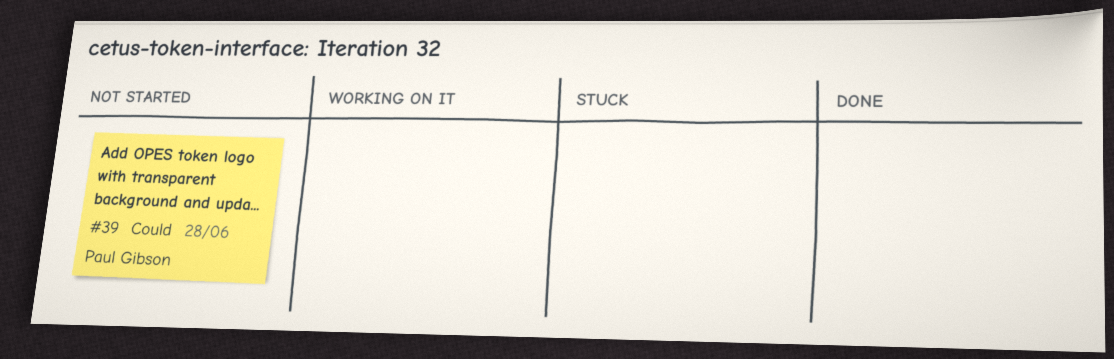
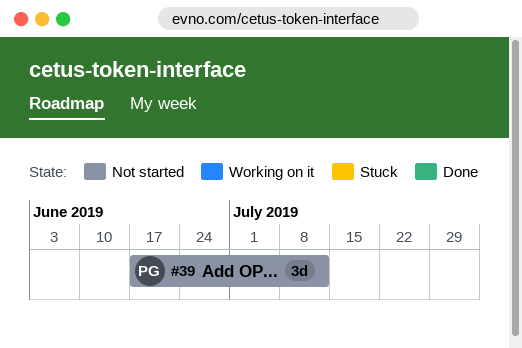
#39, due: Jun 28 -> Jul 12

